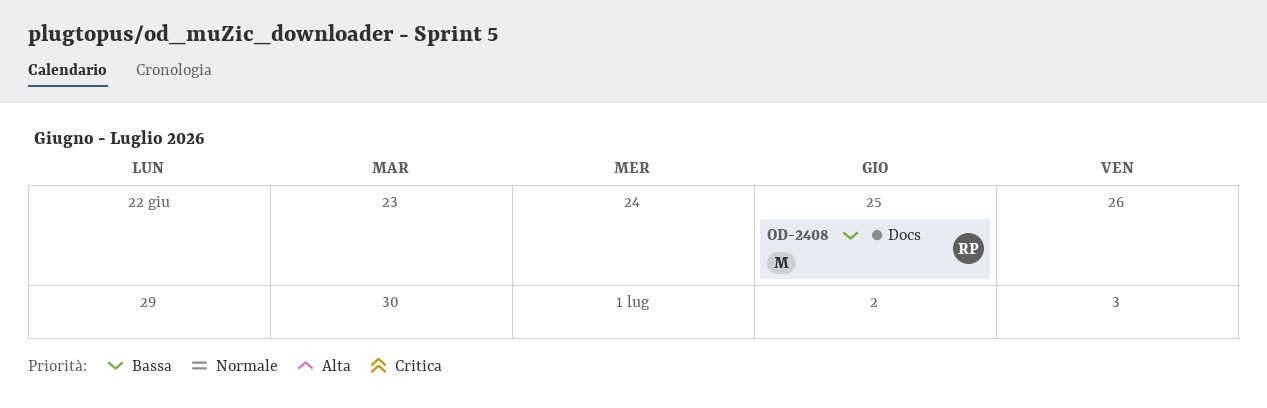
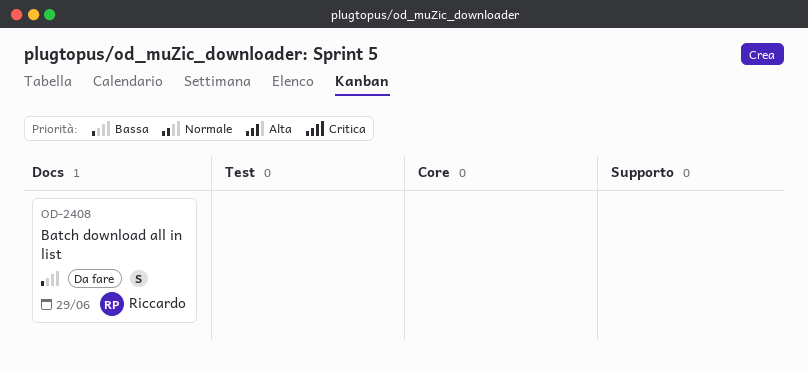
OD-2408, estimate: M -> S
OD-2408, due: Jun 25 -> Jun 29

